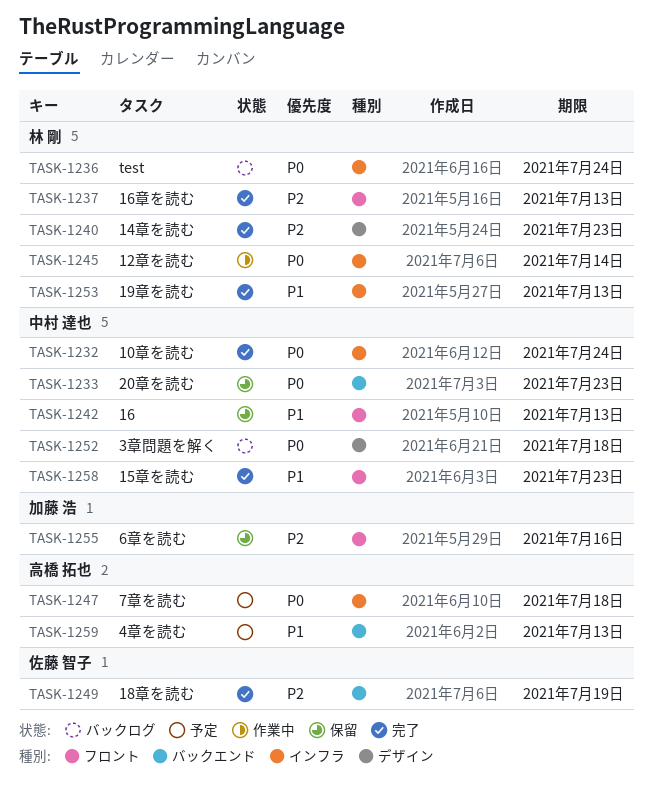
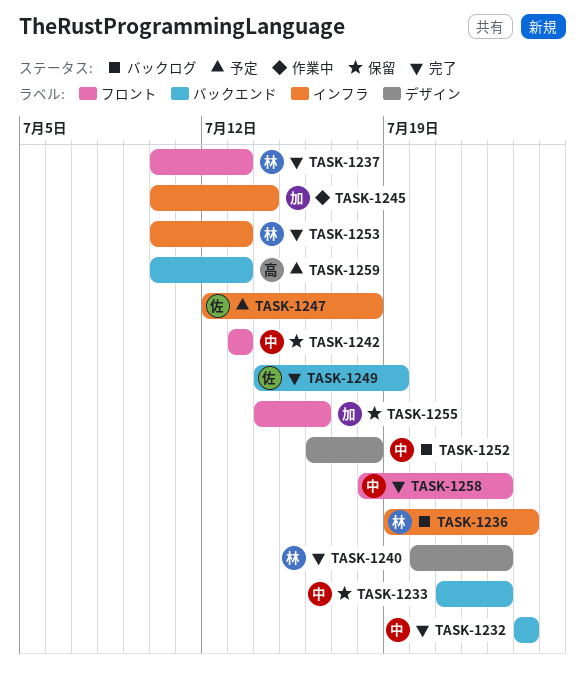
TASK-1232, label: インフラ -> バックエンド
TASK-1245, owner: 林 剛 -> 加藤 浩
TASK-1247, owner: 高橋 拓也 -> 佐藤 智子

